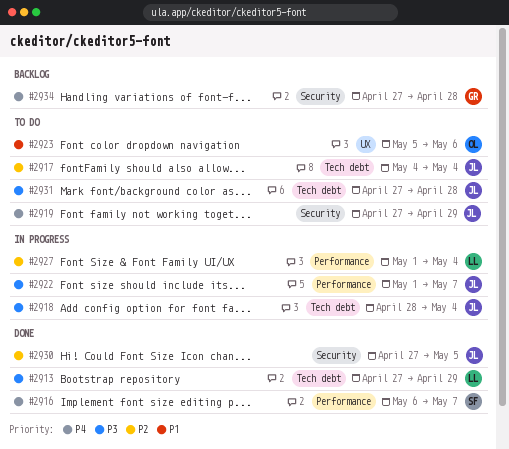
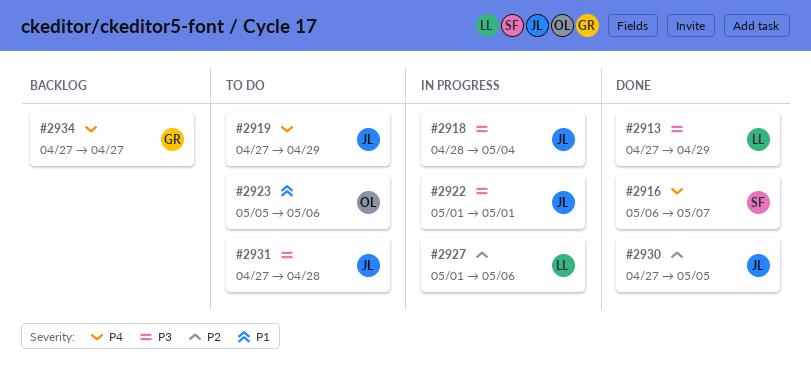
#2917: present -> none
#2922, due: May 7 -> May 1
#2927, due: May 4 -> May 6
#2934, due: Apr 28 -> Apr 27

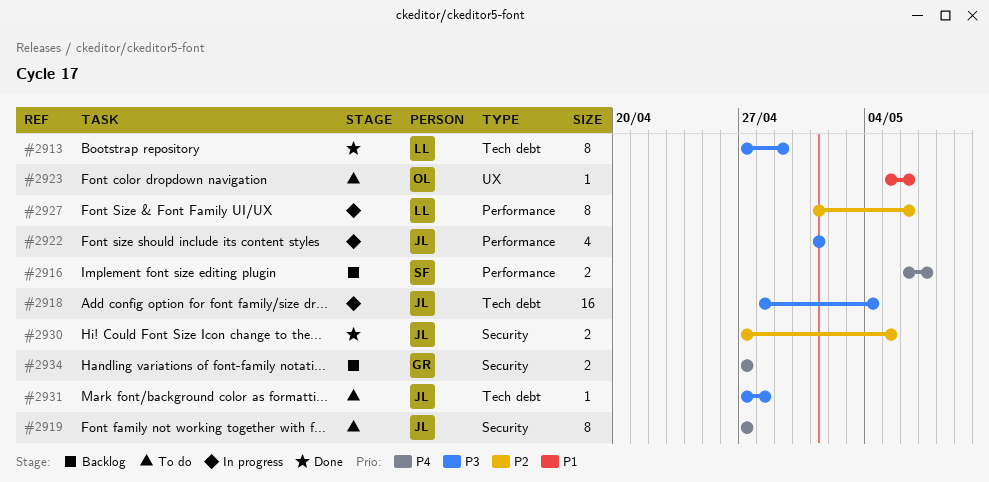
#2916, status: Done -> Backlog
#2919, due: Apr 29 -> Apr 27

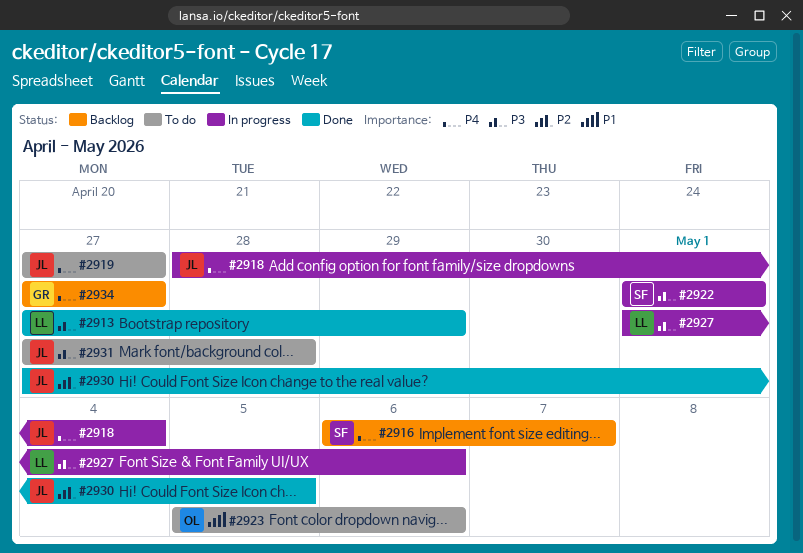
#2918, priority: P3 -> P4
#2922, owner: JL -> SF
#2927, priority: P2 -> P3

